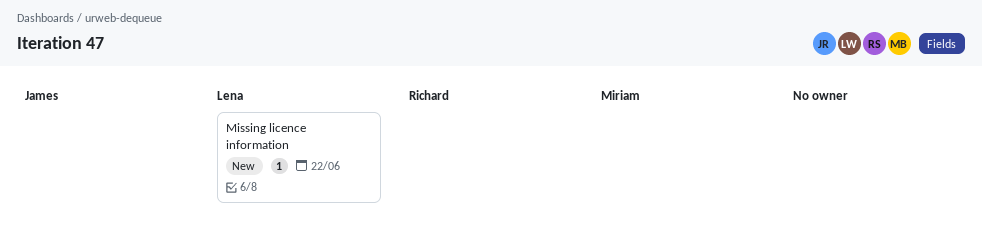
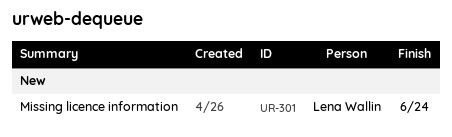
Missing licence information, due: Jun 22 -> Jun 24

